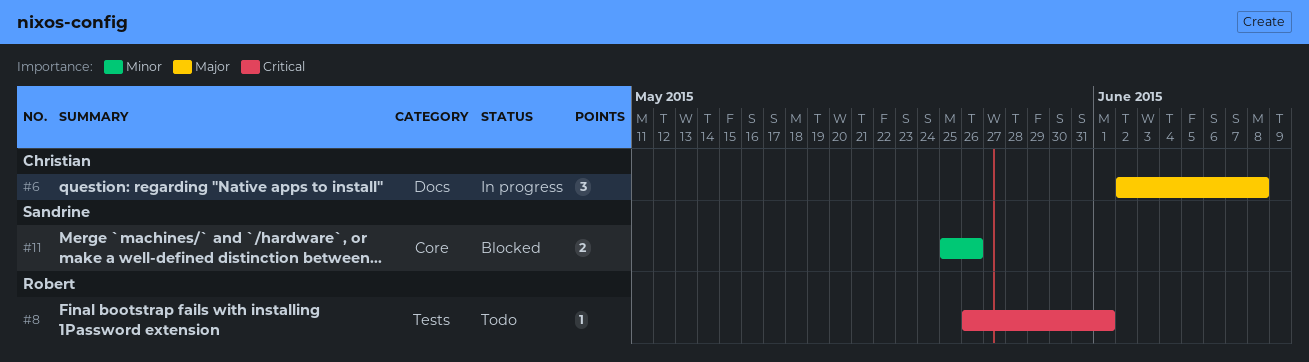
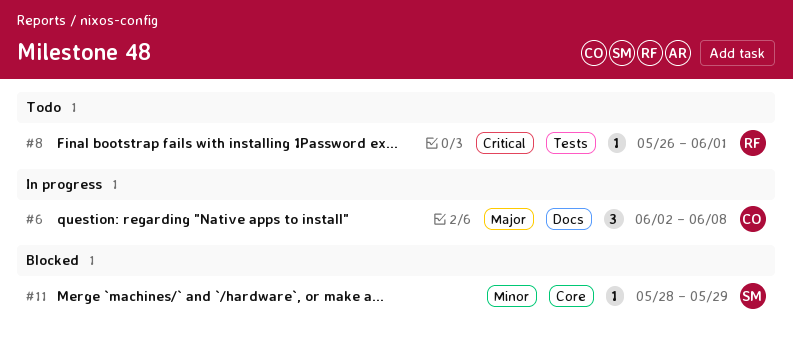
#11, estimate: 2 -> 1
#11, start: May 25 -> May 28
#11, due: May 26 -> May 29

